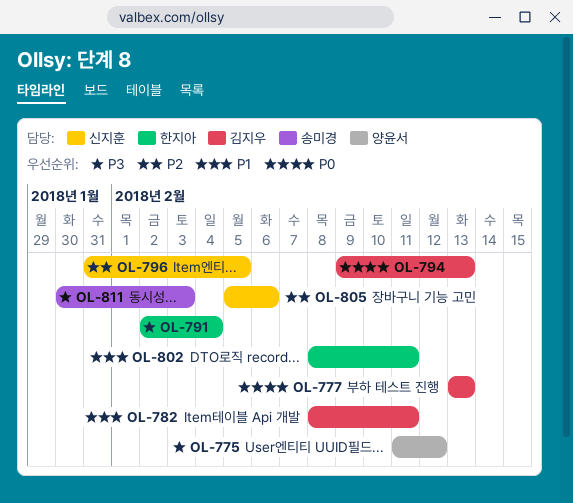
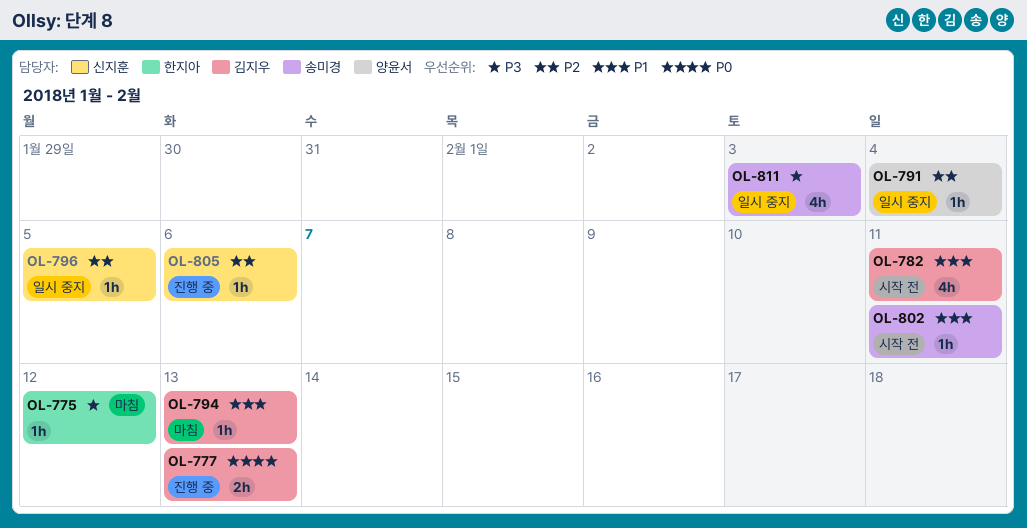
OL-775, owner: 양윤서 -> 한지아
OL-791, owner: 한지아 -> 양윤서
OL-791, priority: P3 -> P2
OL-794, priority: P0 -> P1
OL-802, owner: 한지아 -> 송미경

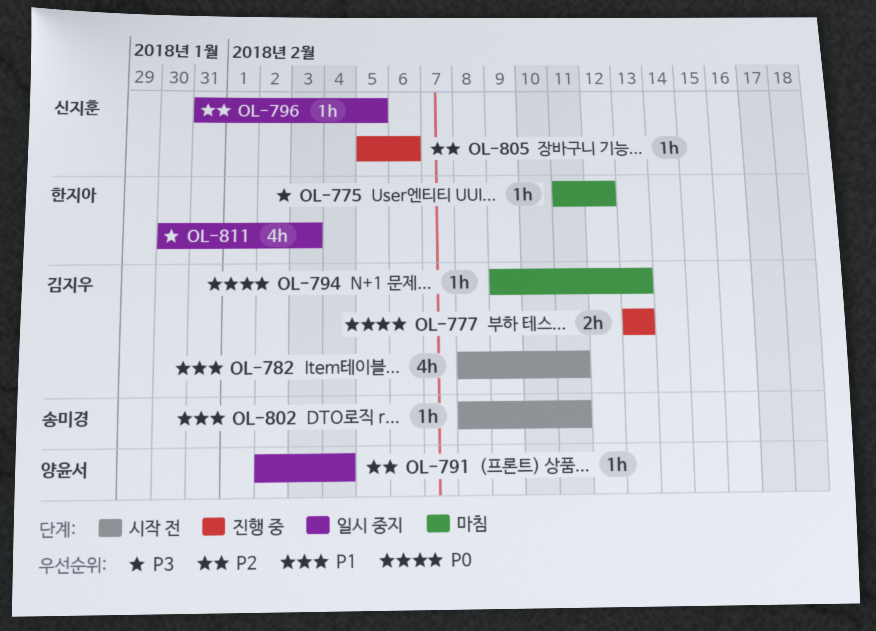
OL-794, priority: P1 -> P0
OL-811, owner: 송미경 -> 한지아

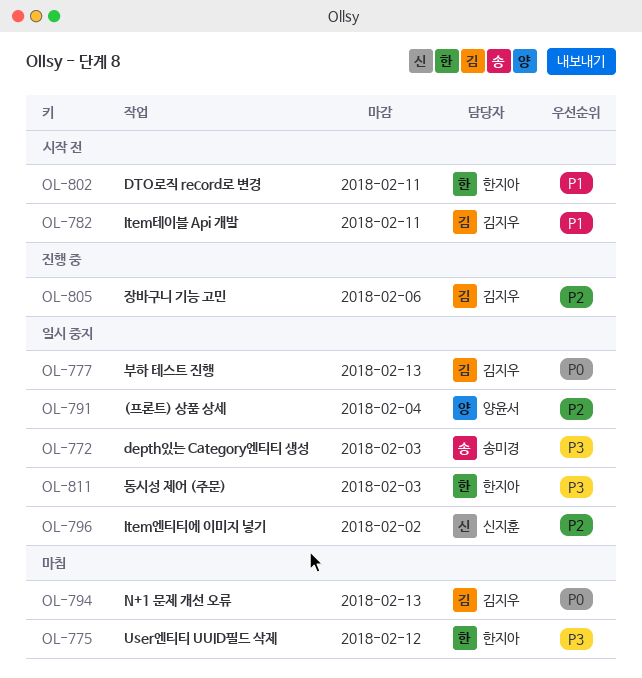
OL-772: none -> present
OL-777, status: 진행 중 -> 일시 중지
OL-796, due: Feb 5 -> Feb 2
OL-802, owner: 송미경 -> 한지아
OL-805, owner: 신지훈 -> 김지우

